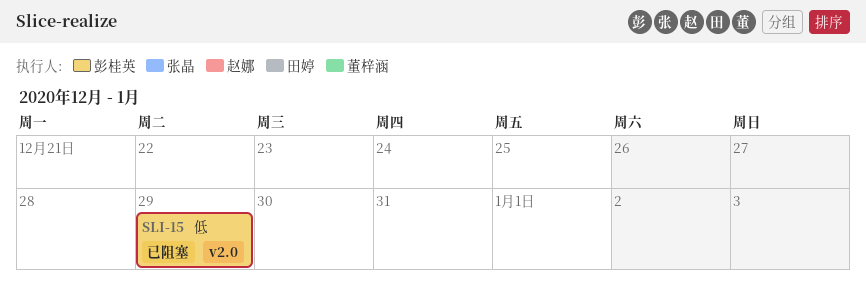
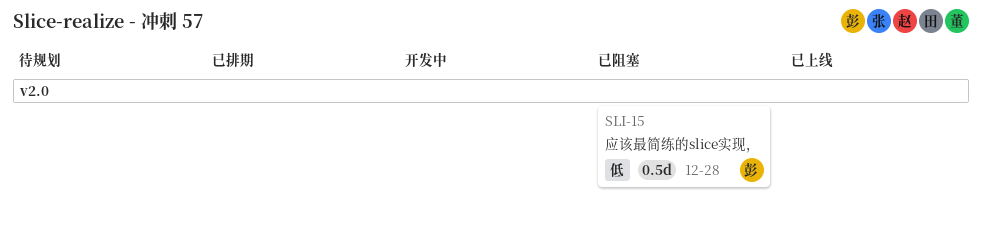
SLI-15, due: Dec 29 -> Dec 28

